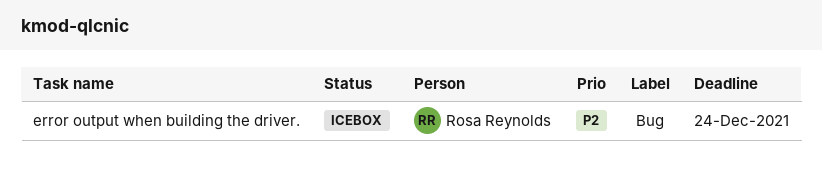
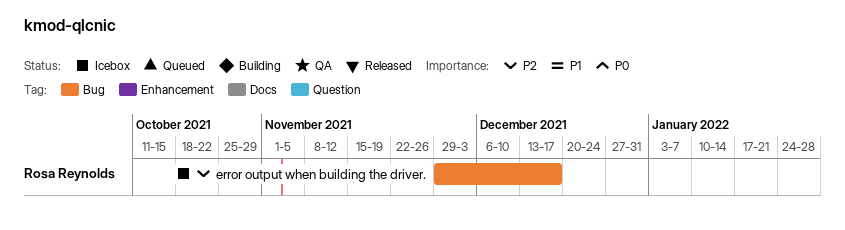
error output when building the driver., due: Dec 24 -> Dec 17

